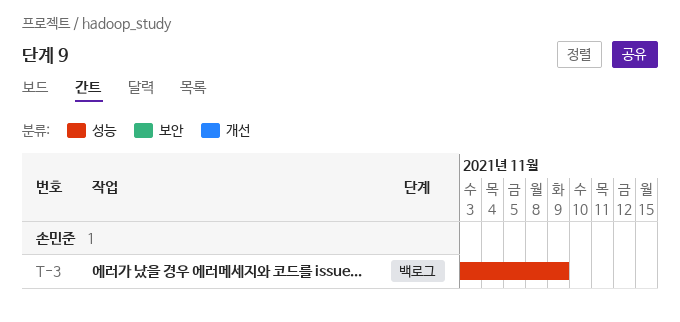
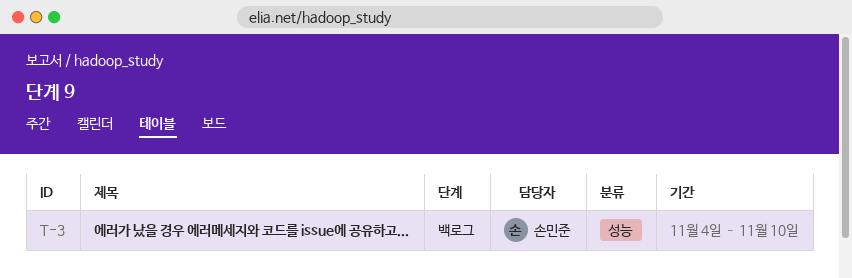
T-3, start: Nov 3 -> Nov 4
T-3, due: Nov 9 -> Nov 10

